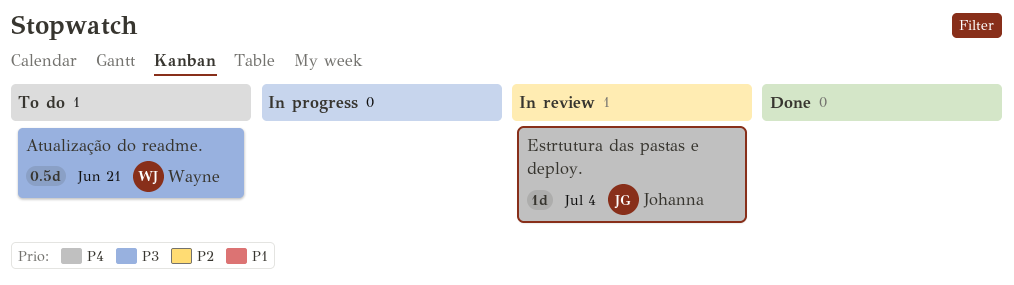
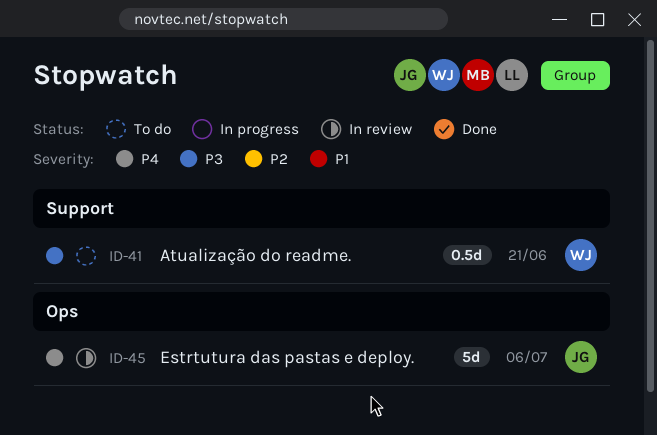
Estrtutura das pastas e deploy., estimate: 1d -> 5d
Estrtutura das pastas e deploy., due: Jul 4 -> Jul 6

